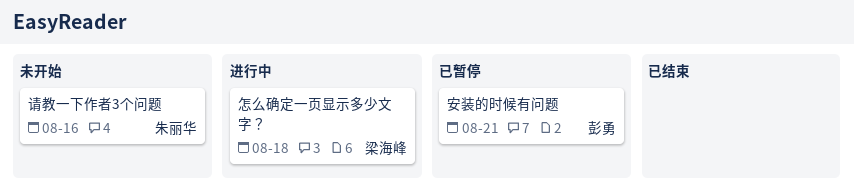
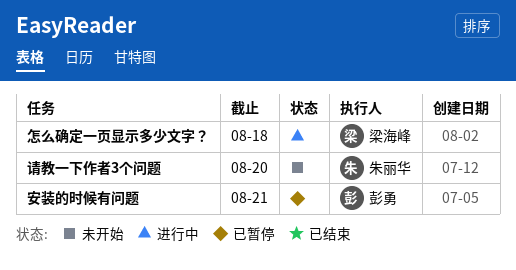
请教一下作者3个问题, due: Aug 16 -> Aug 20

